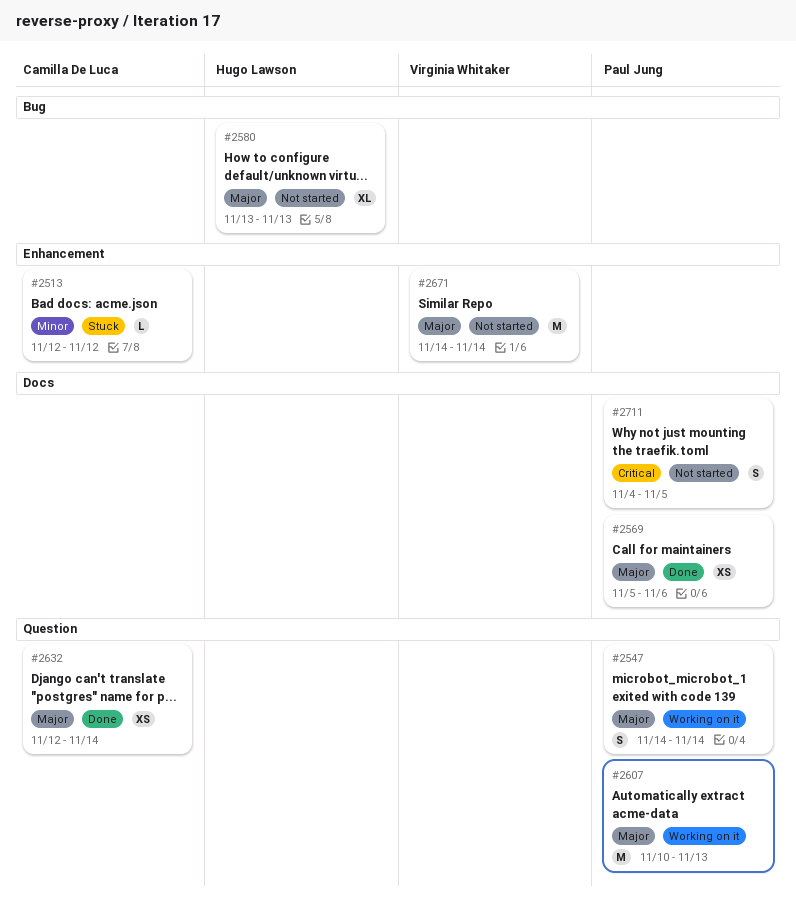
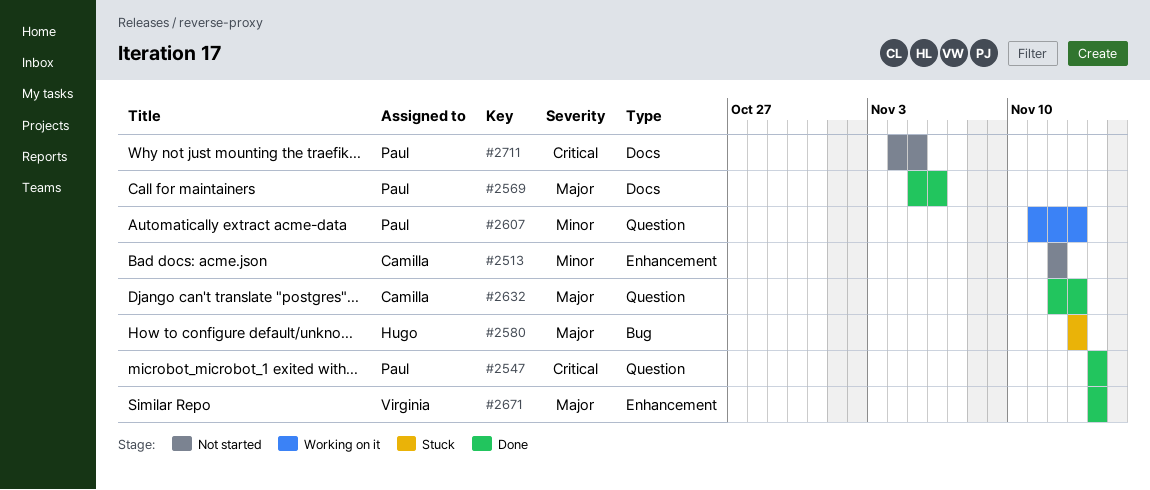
#2513, status: Stuck -> Not started
#2547, status: Working on it -> Done
#2547, priority: Major -> Critical
#2580, status: Not started -> Stuck
#2607, priority: Major -> Minor
#2607, start: Nov 10 -> Nov 11
#2632, due: Nov 14 -> Nov 13
#2671, status: Not started -> Done

